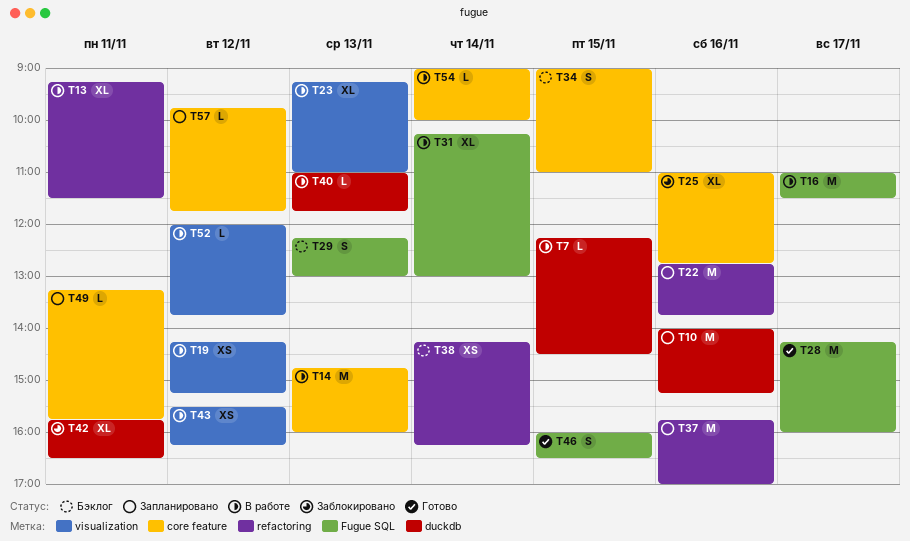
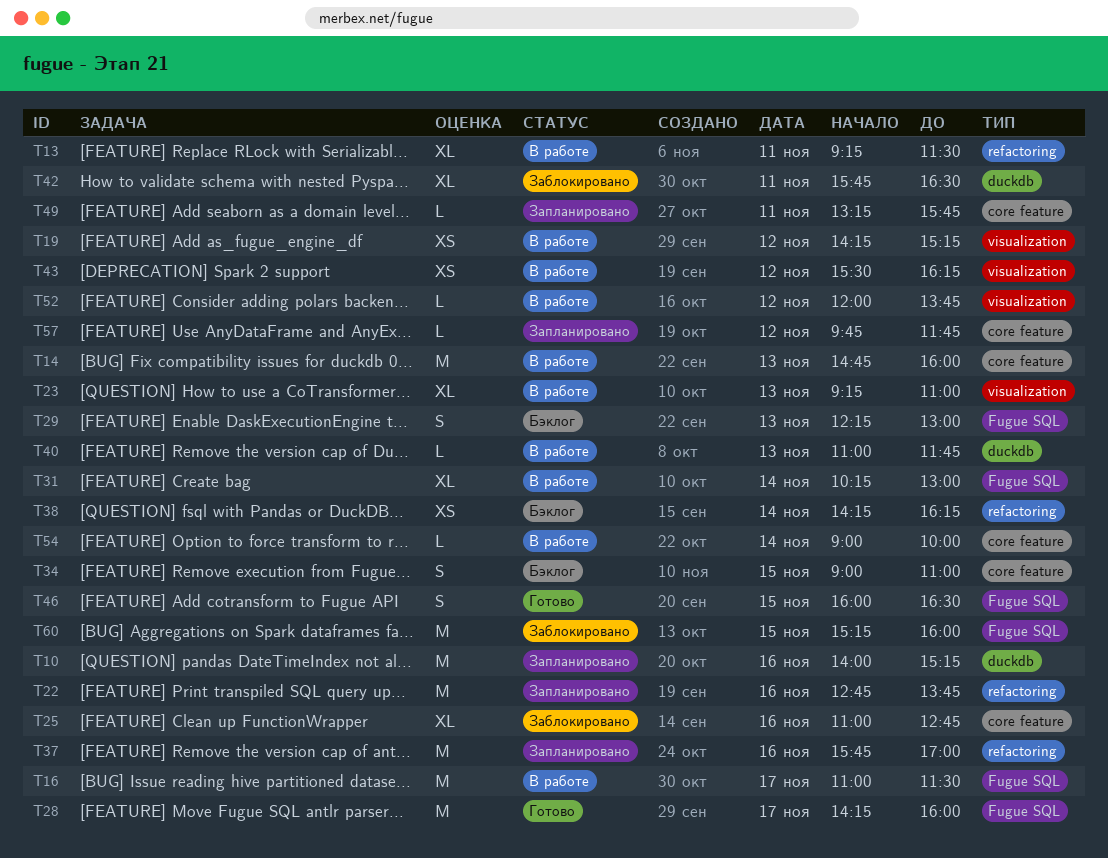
T7: present -> none
T60: none -> present

